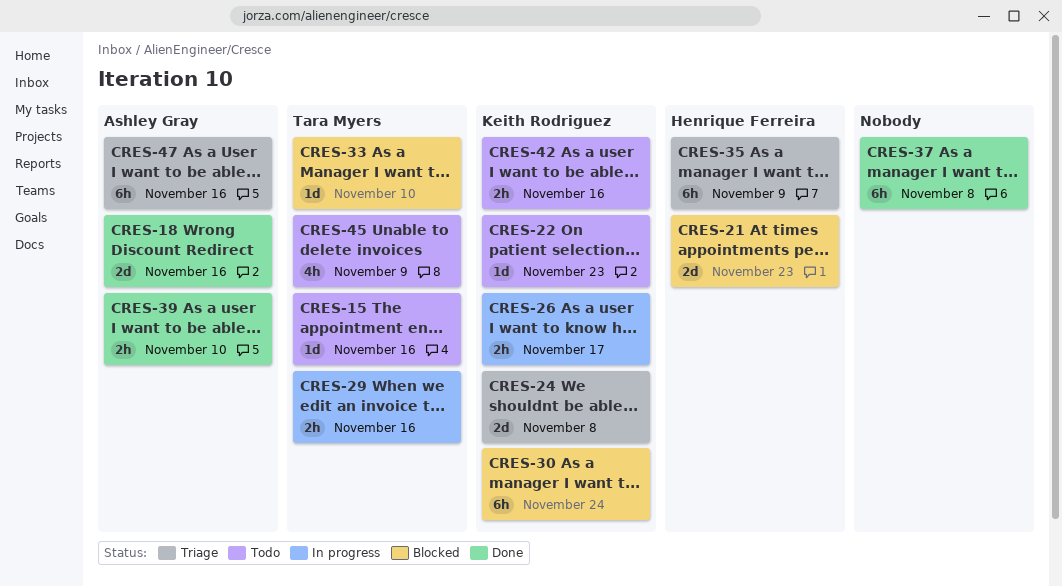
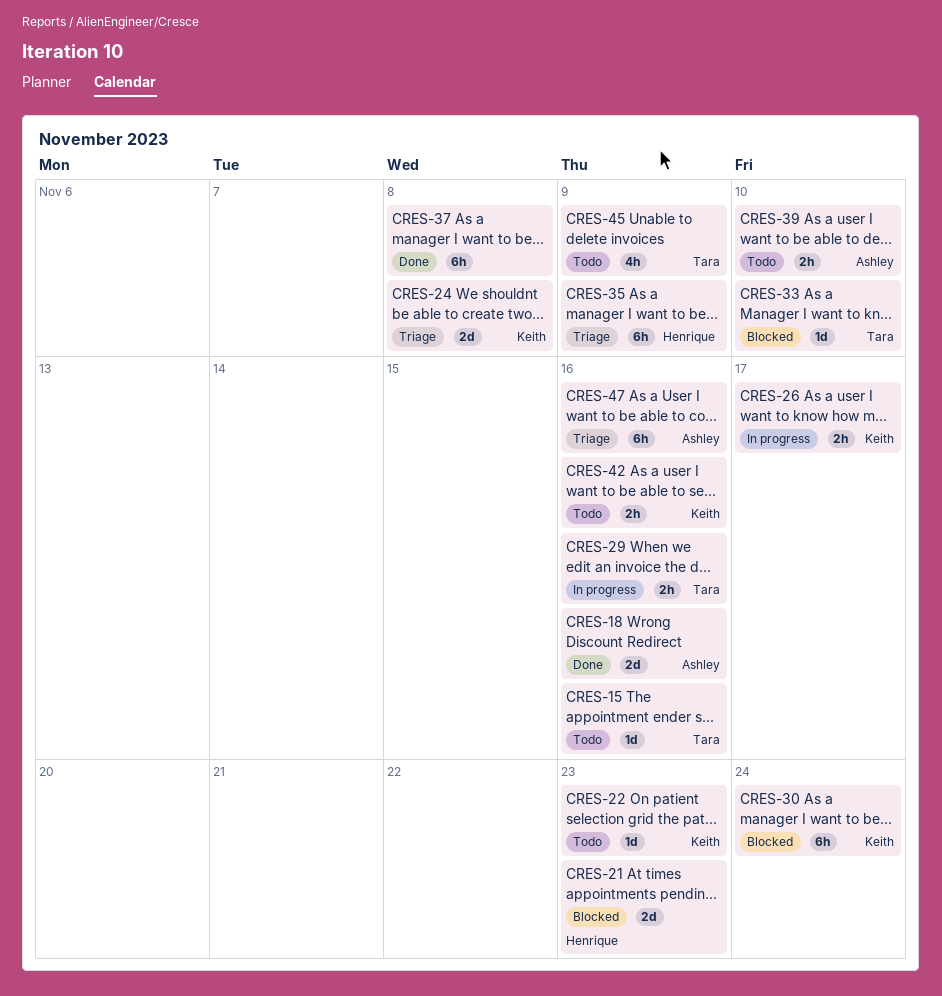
CRES-39, status: Done -> Todo

